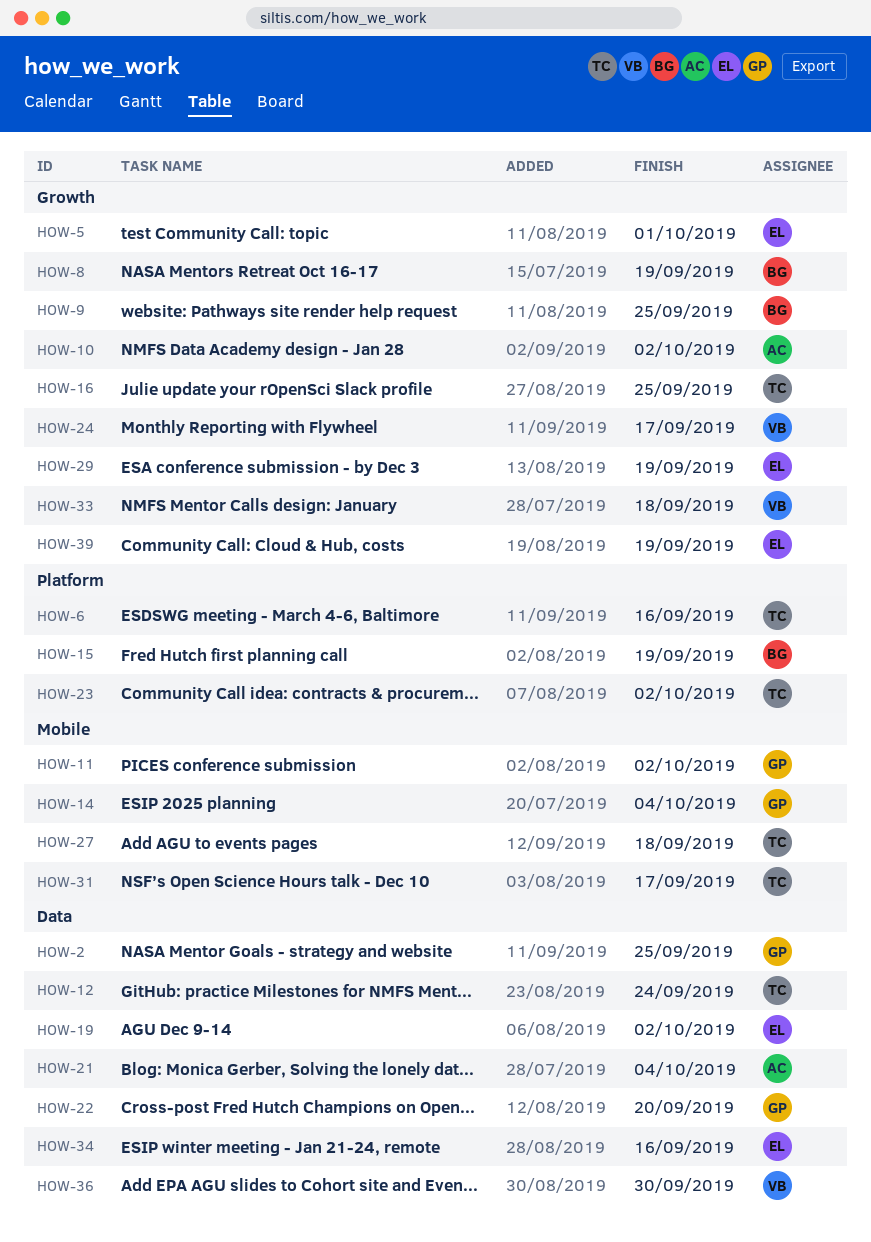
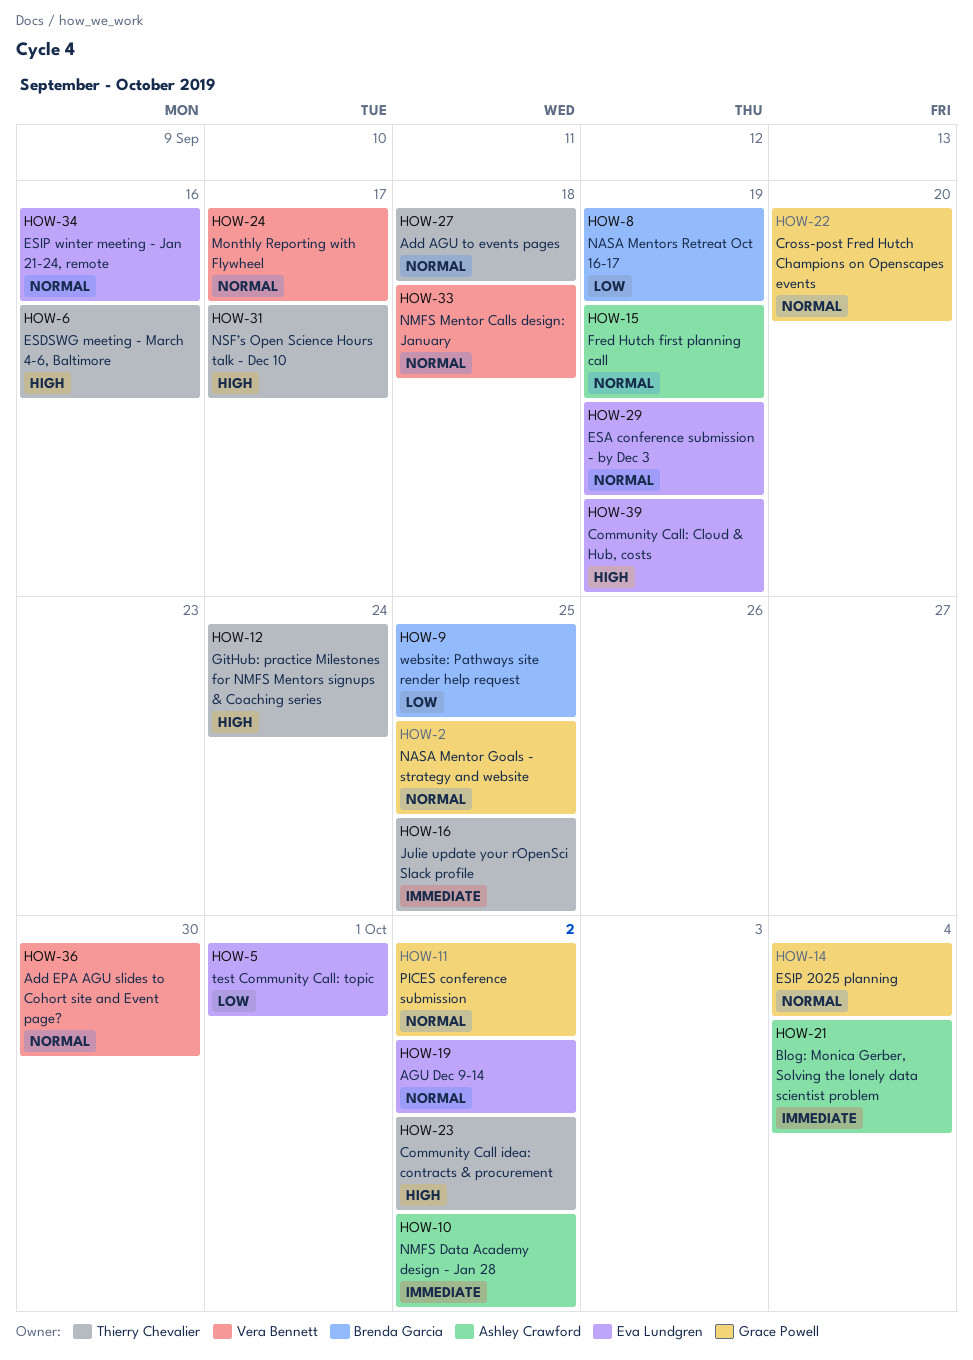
HOW-15, owner: Brenda Garcia -> Ashley Crawford

